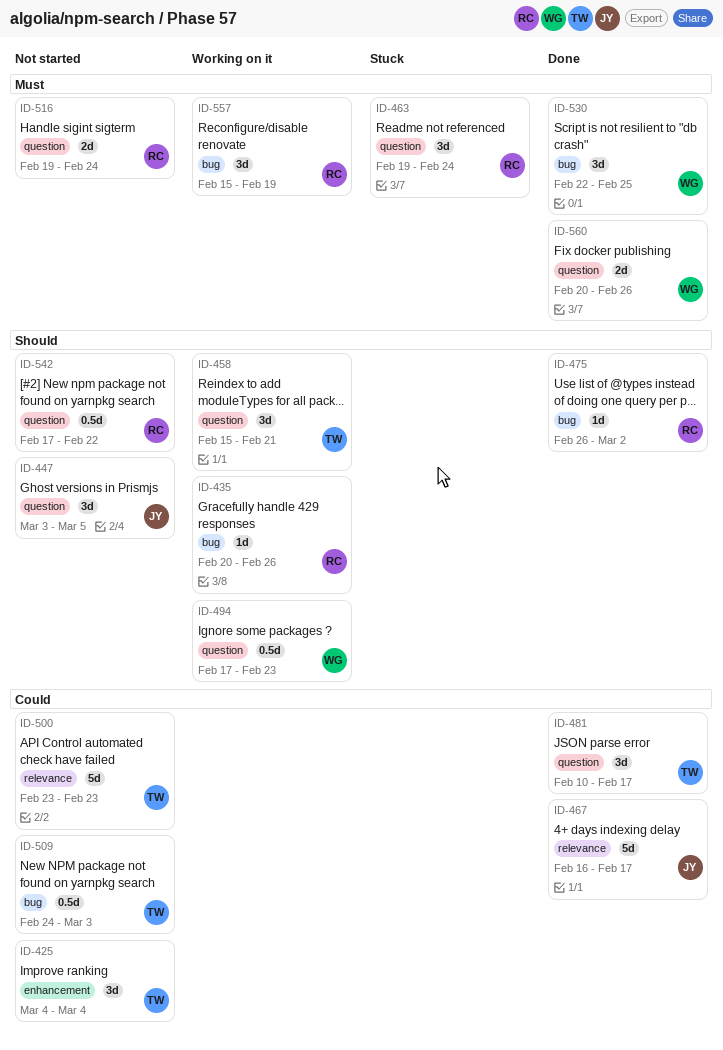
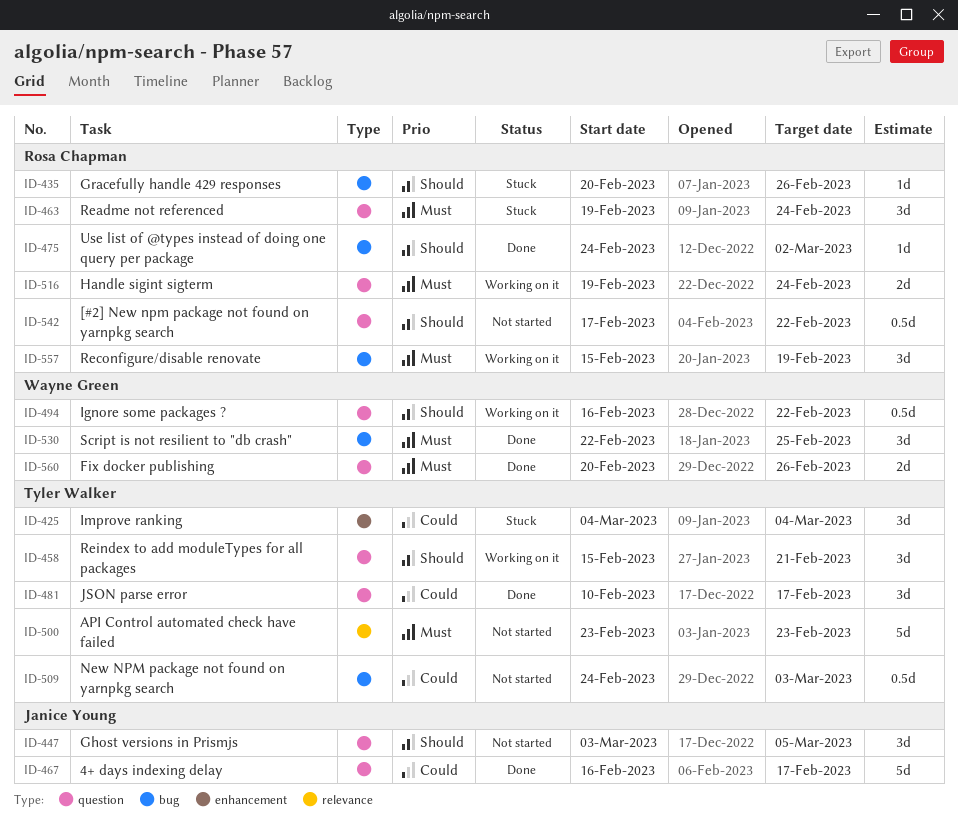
ID-425, status: Not started -> Stuck
ID-435, status: Working on it -> Stuck
ID-467, label: relevance -> question
ID-475, start: Feb 26 -> Feb 24
ID-494, start: Feb 17 -> Feb 16
ID-494, due: Feb 23 -> Feb 22
ID-500, priority: Could -> Must
ID-516, status: Not started -> Working on it

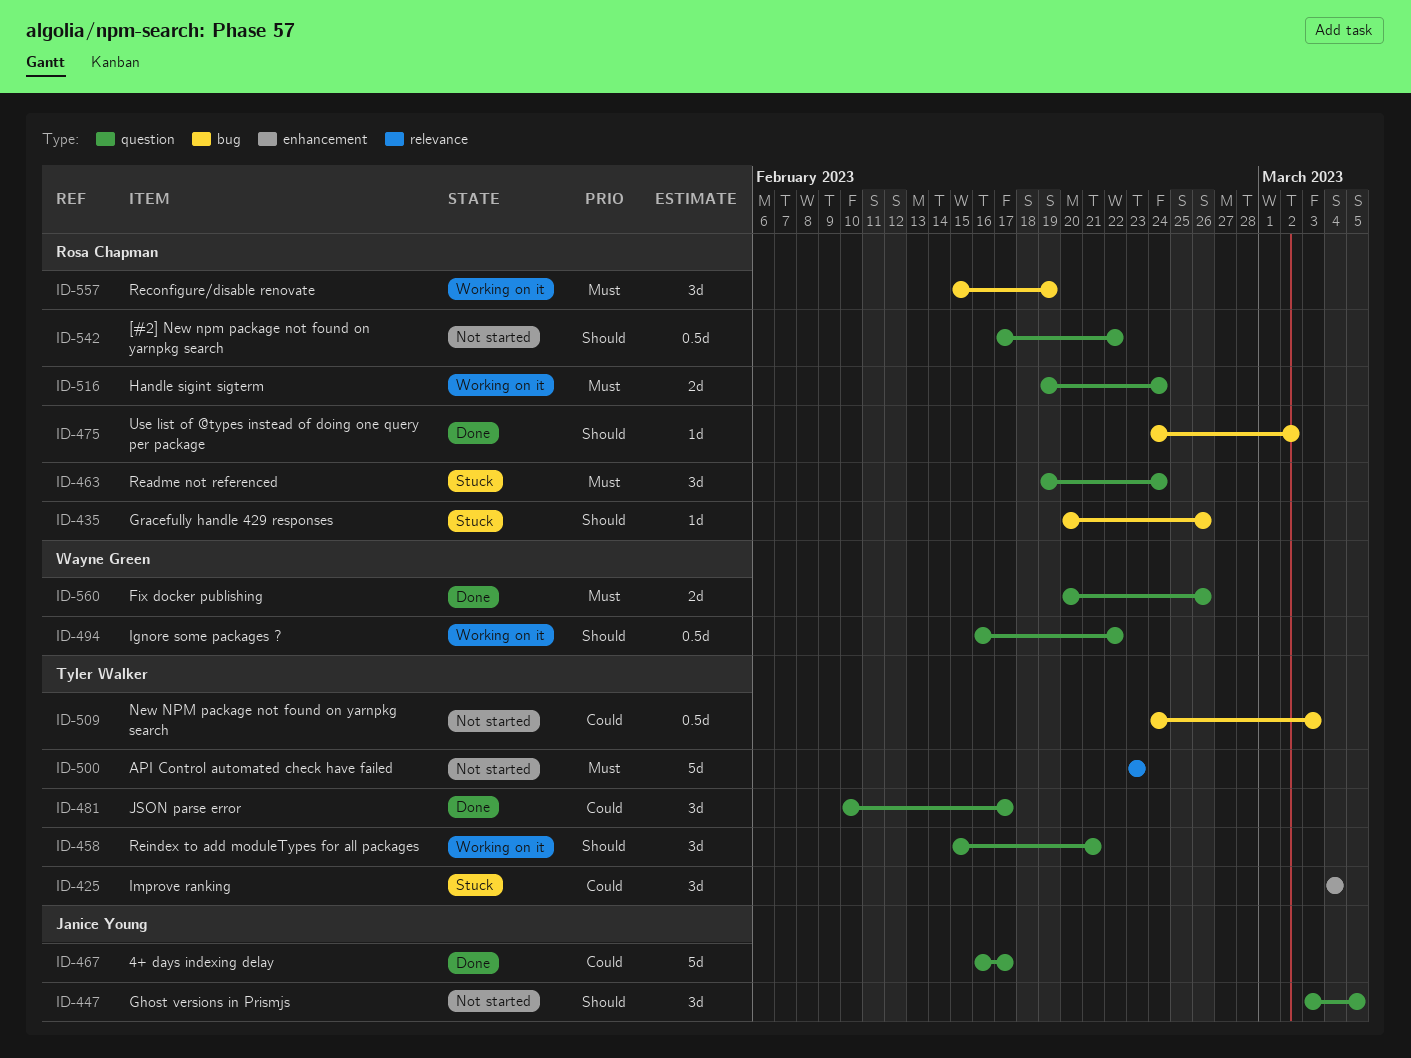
ID-530: present -> none

